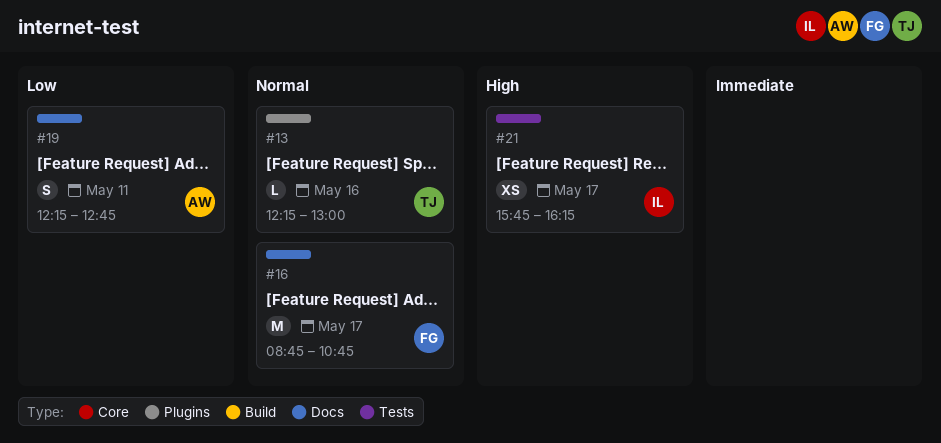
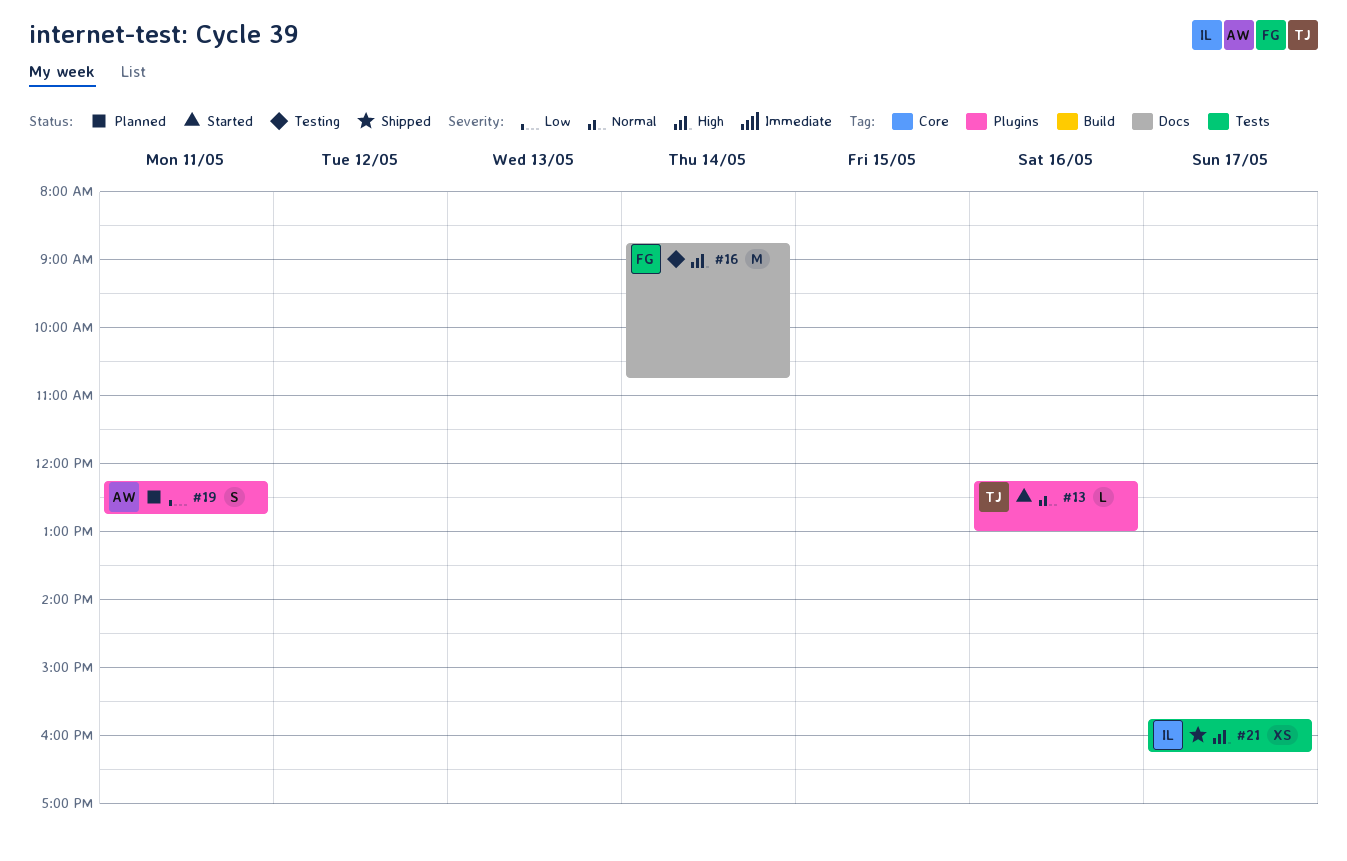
#16, priority: Normal -> High
#16, day: May 17 -> May 14
#19, label: Docs -> Plugins

